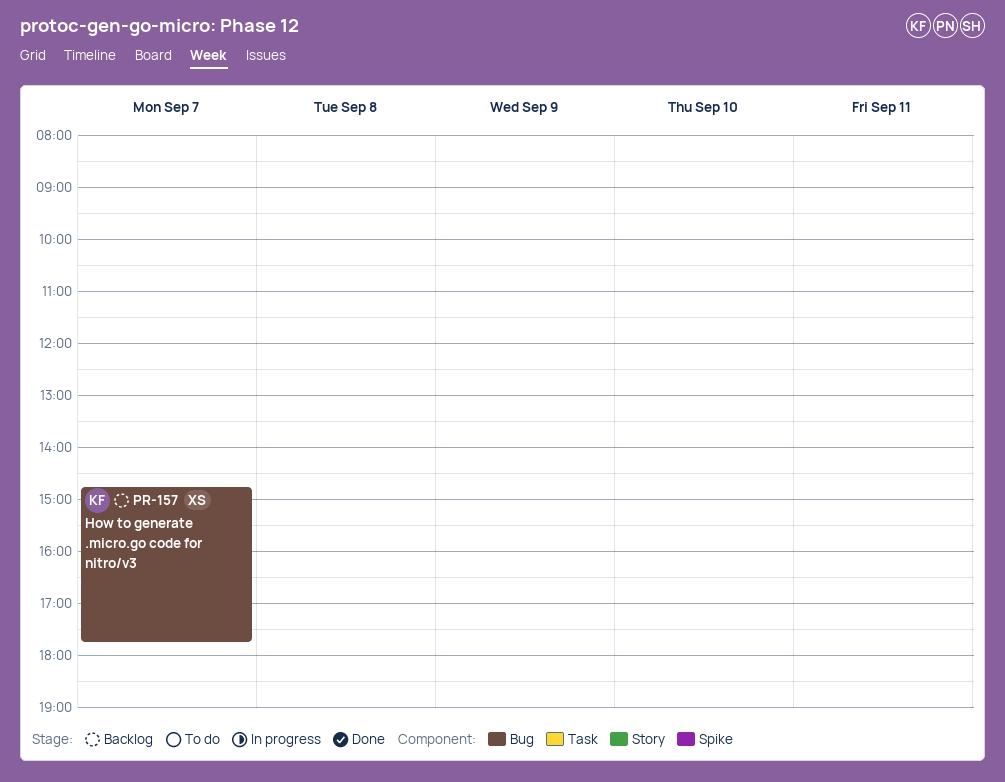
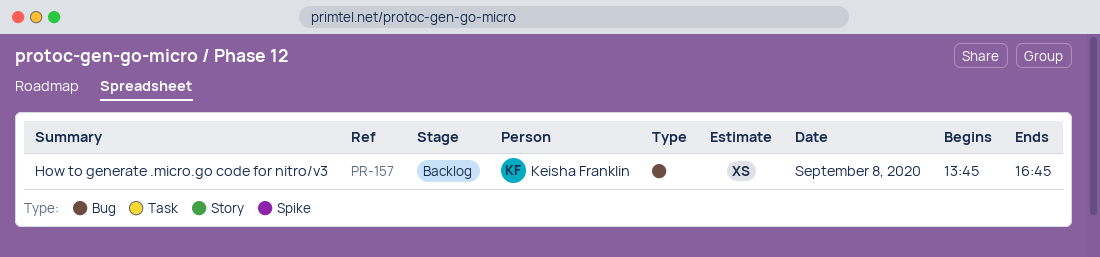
PR-157, day: Sep 7 -> Sep 8
PR-157, begins: 14:45 -> 13:45
PR-157, ends: 17:45 -> 16:45

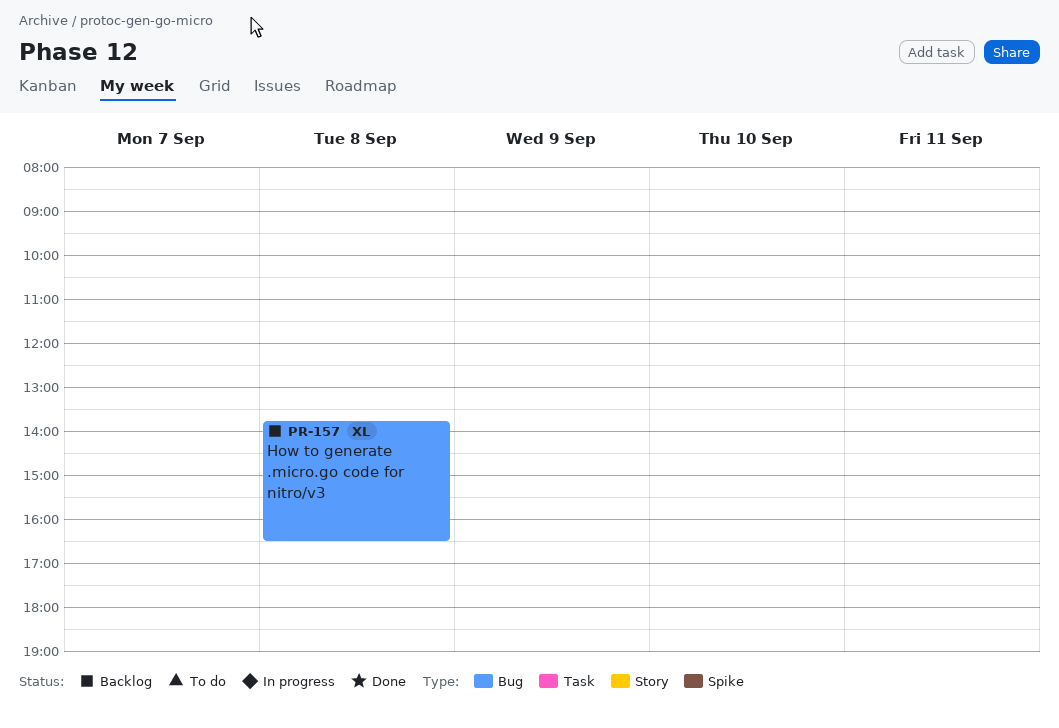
PR-157, estimate: XS -> XL
PR-157, ends: 16:45 -> 16:30

